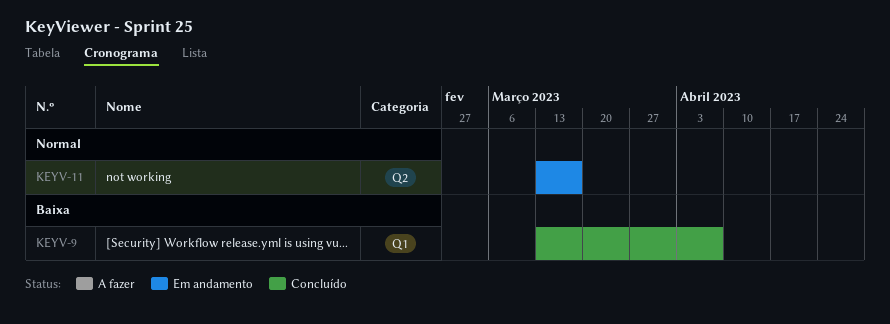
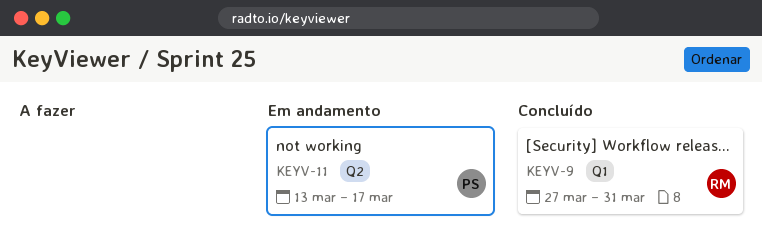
KEYV-9, start: Mar 13 -> Mar 27
KEYV-9, due: Apr 7 -> Mar 31

